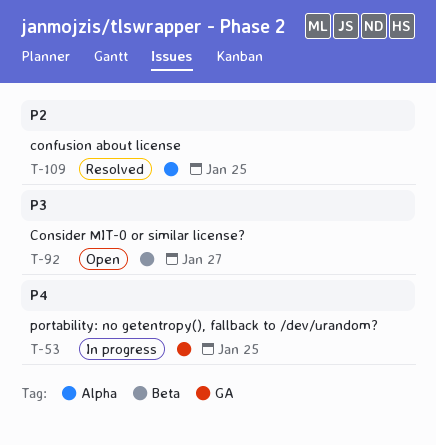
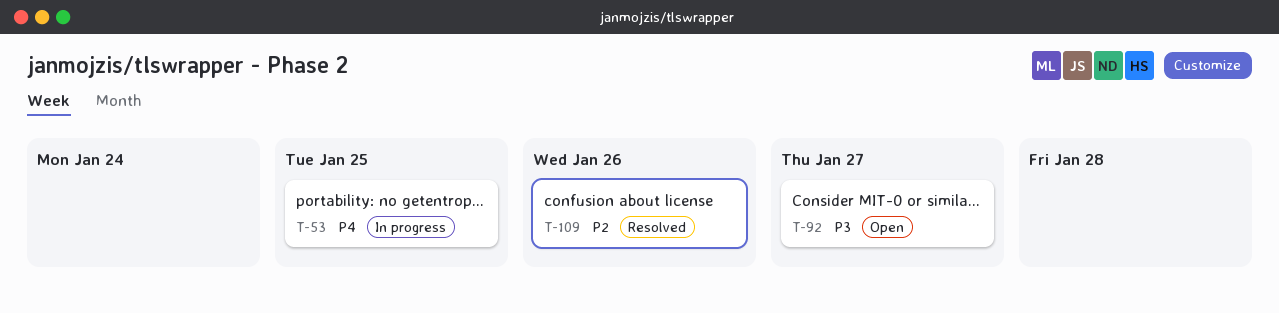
T-109, due: Jan 25 -> Jan 26

